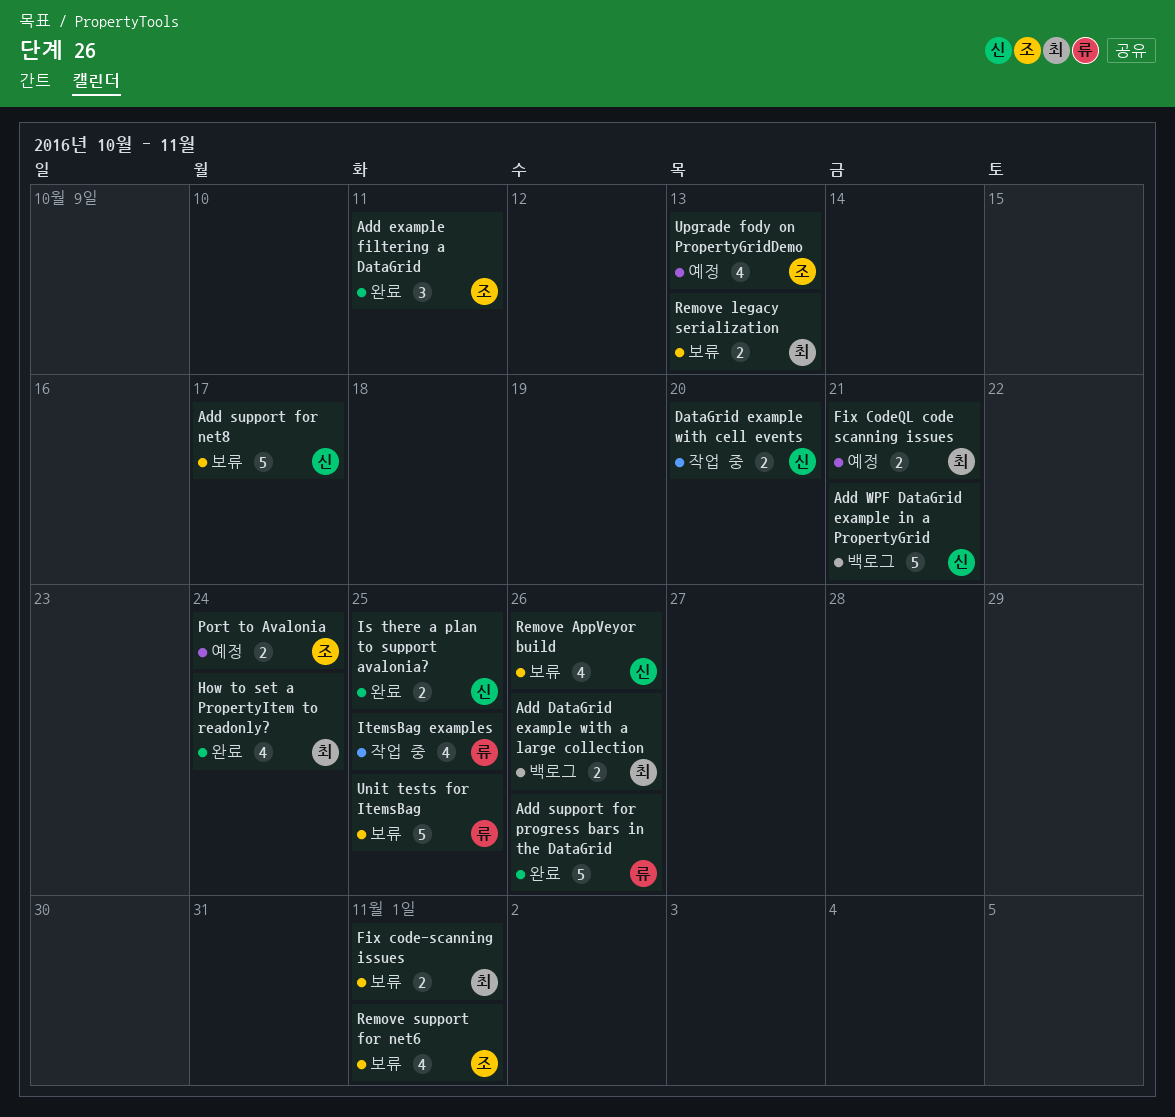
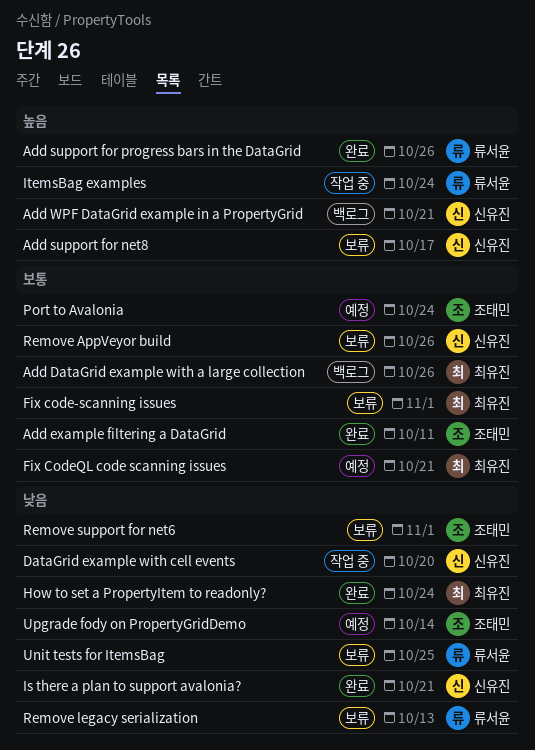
Is there a plan to support avalonia?, due: Oct 25 -> Oct 21
ItemsBag examples, due: Oct 25 -> Oct 24
Remove legacy serialization, owner: 최유진 -> 류서윤
Upgrade fody on PropertyGridDemo, due: Oct 13 -> Oct 14

